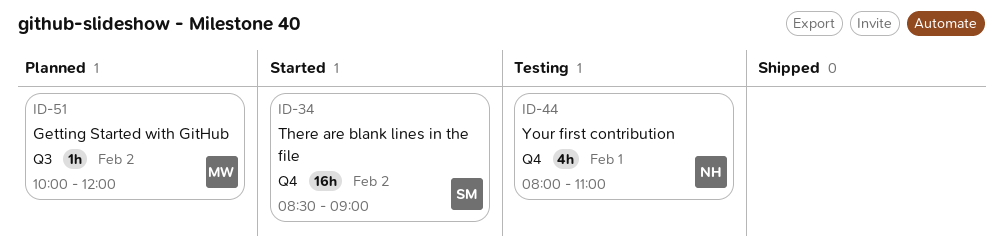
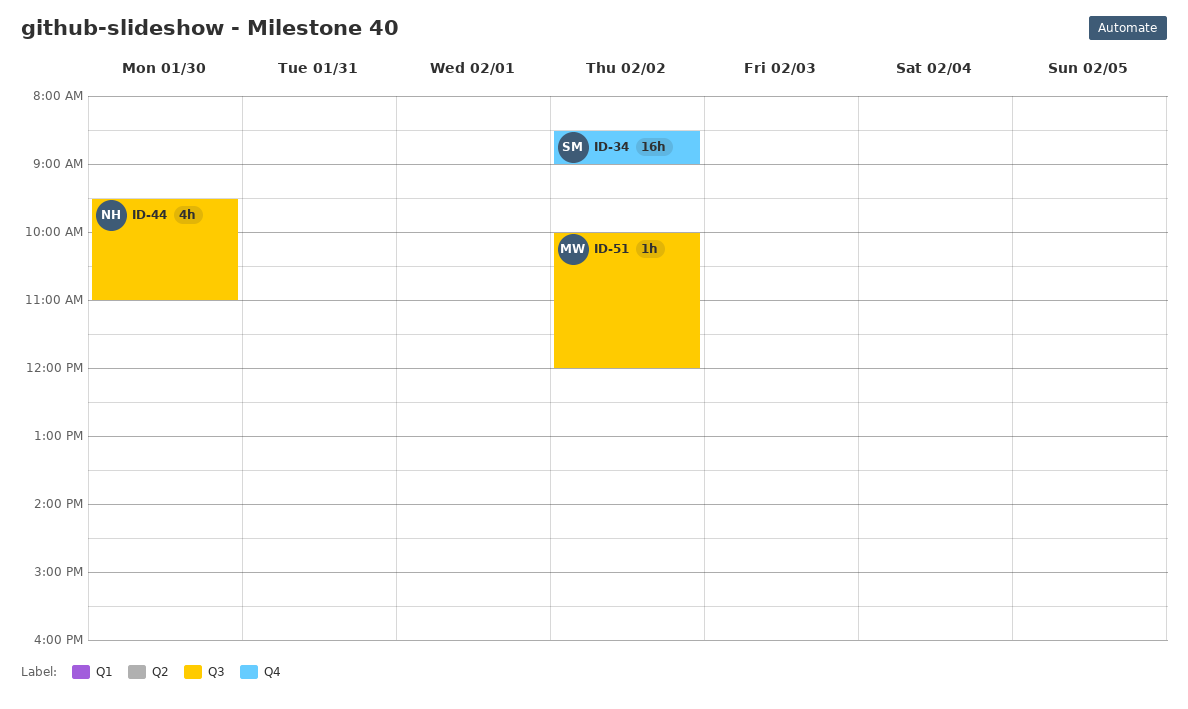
ID-44, label: Q4 -> Q3
ID-44, day: Feb 1 -> Jan 30
ID-44, begins: 08:00 -> 09:30

